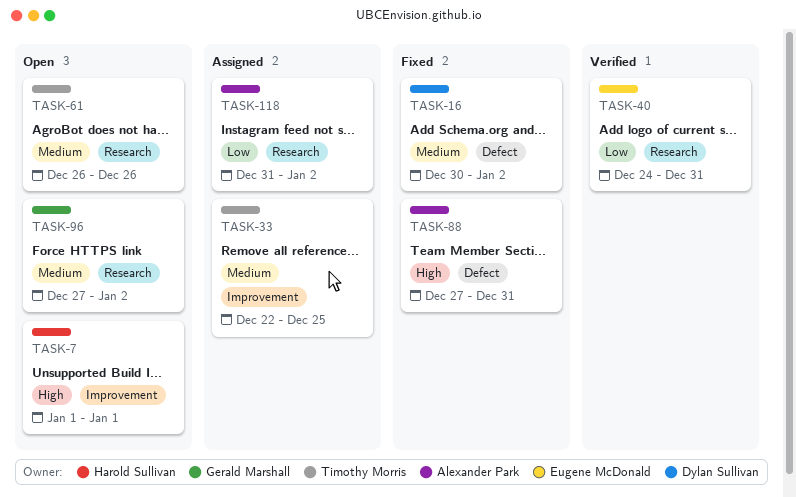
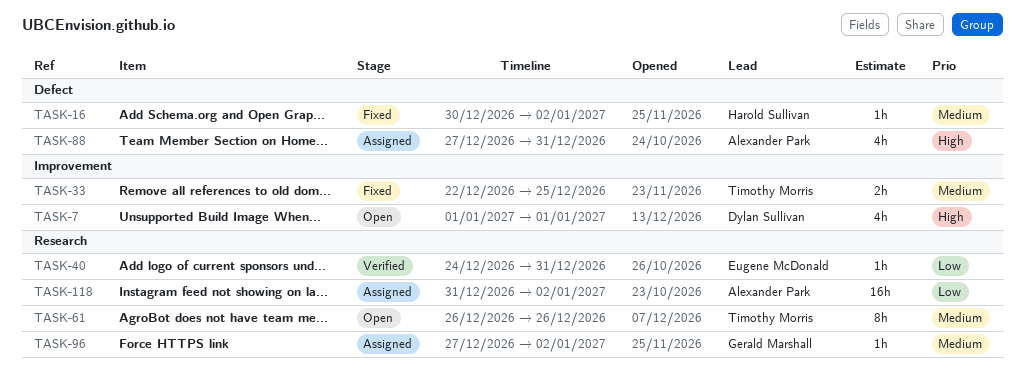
TASK-7, owner: Harold Sullivan -> Dylan Sullivan
TASK-16, owner: Dylan Sullivan -> Harold Sullivan
TASK-33, status: Assigned -> Fixed
TASK-88, status: Fixed -> Assigned
TASK-96, status: Open -> Assigned

